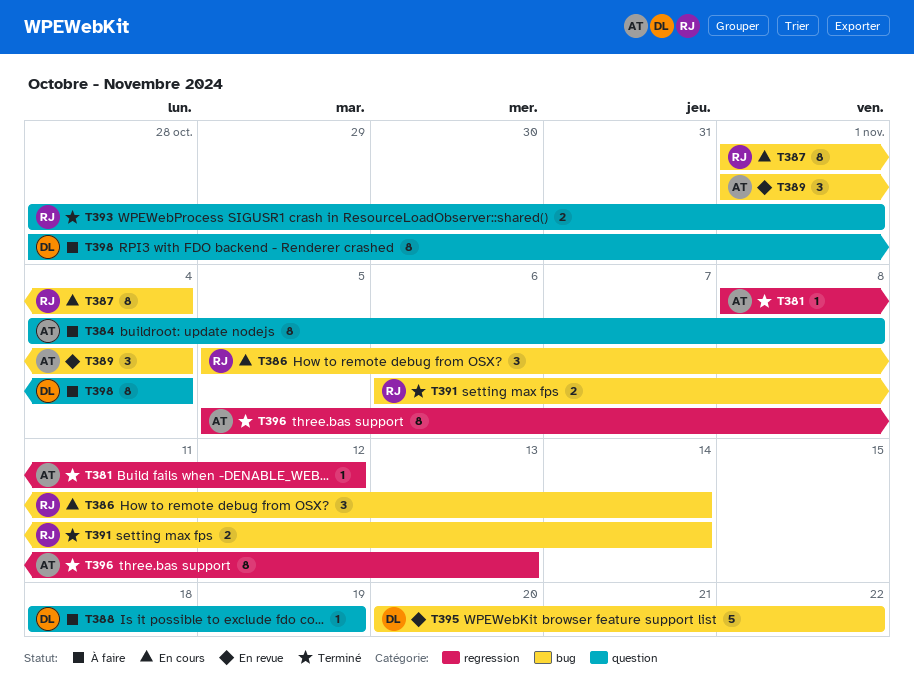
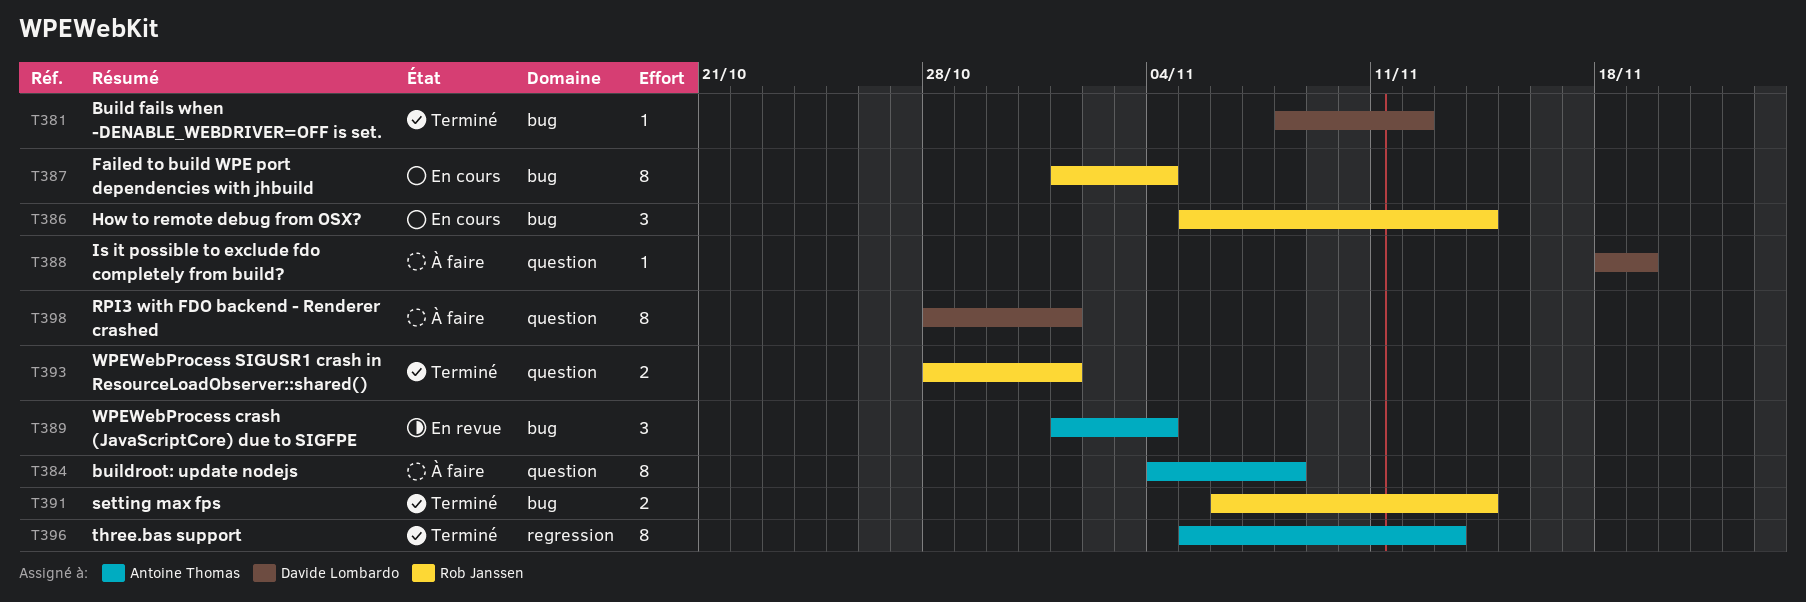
T381, owner: Antoine Thomas -> Davide Lombardo
T381, label: regression -> bug
T395: present -> none
T398, due: Nov 4 -> Nov 1

